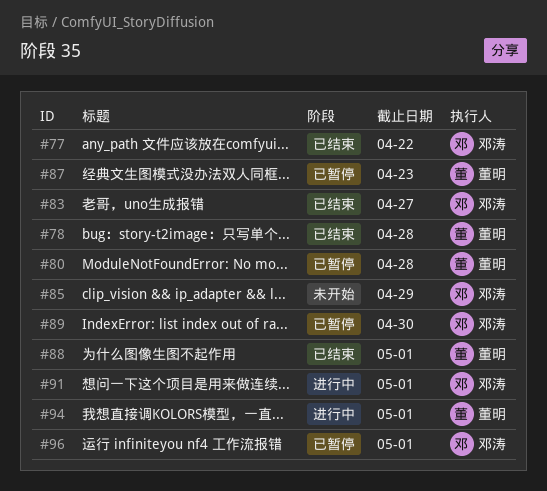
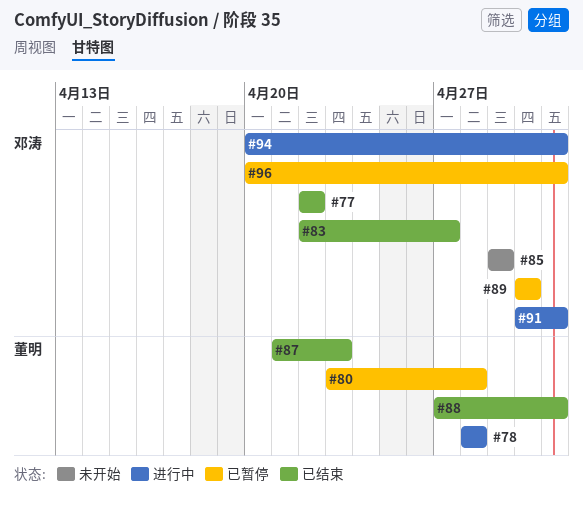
#78, status: 已结束 -> 进行中
#87, status: 已暂停 -> 已结束
#94, owner: 董明 -> 邓涛

